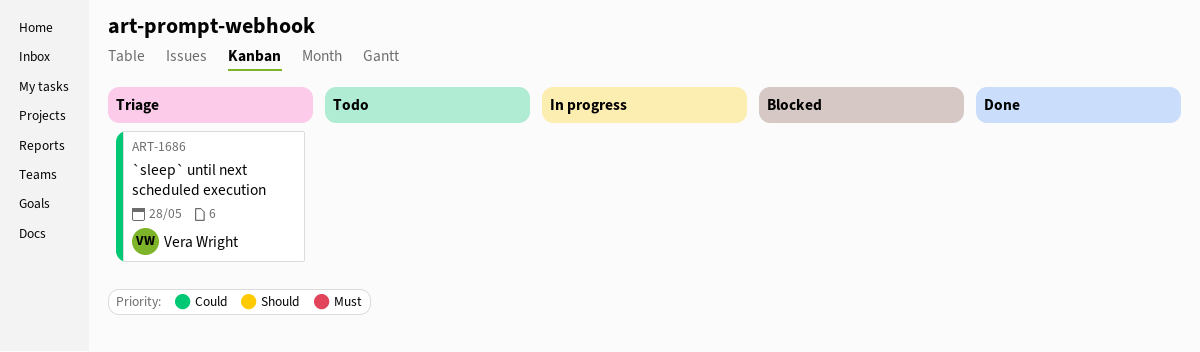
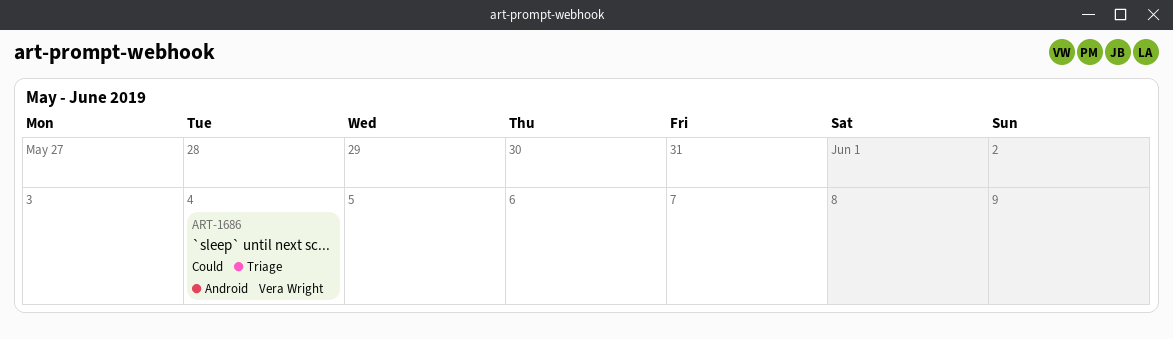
ART-1686, due: May 28 -> Jun 4

